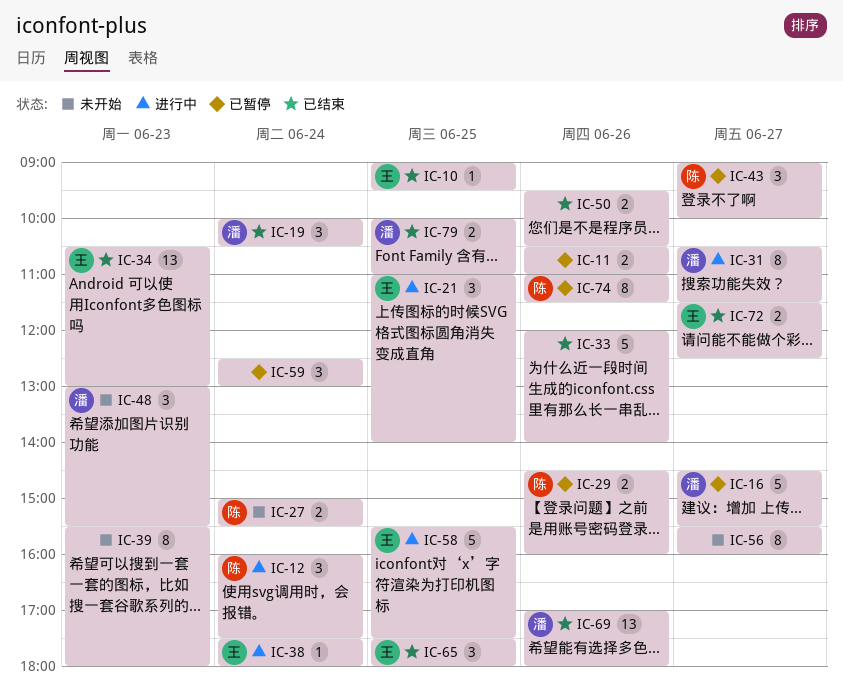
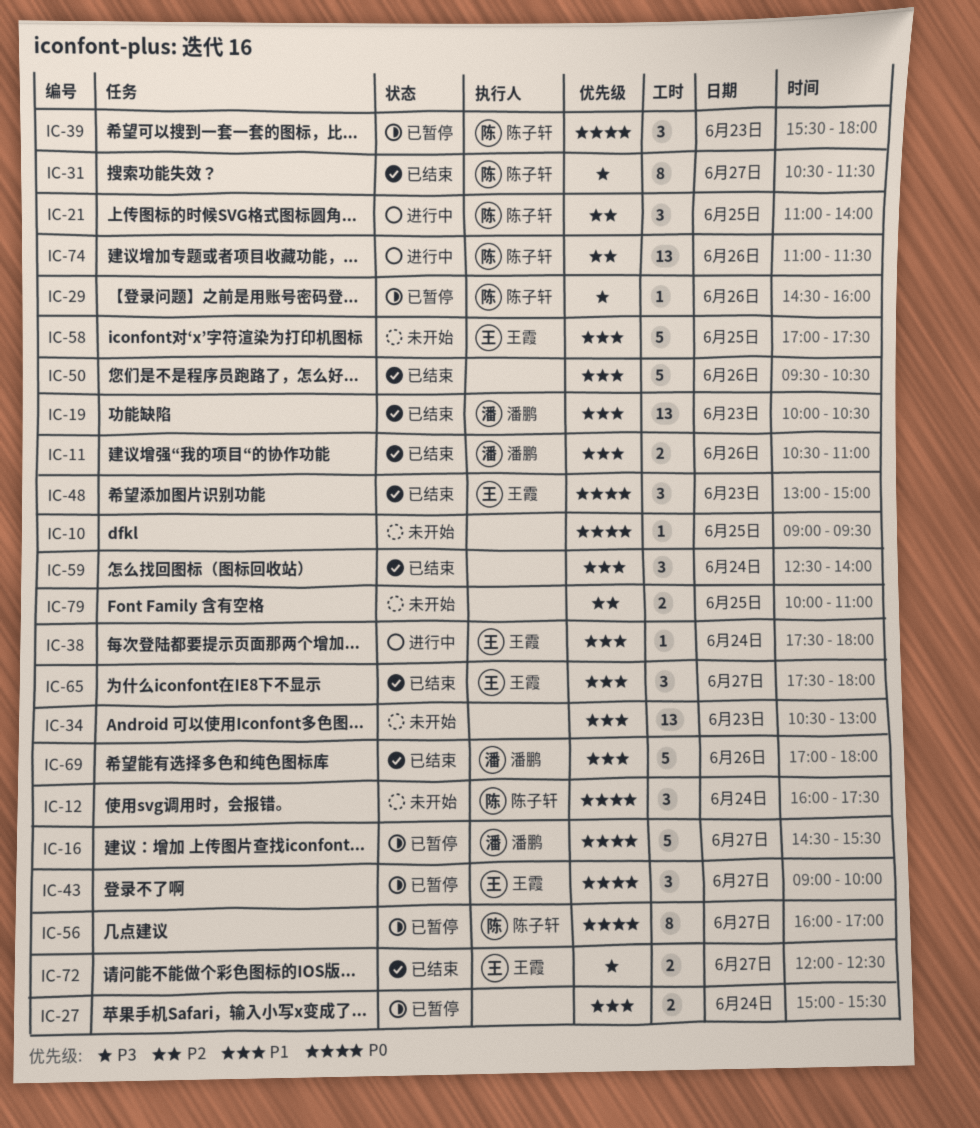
IC-10, status: 已结束 -> 未开始
IC-10, owner: 王霞 -> none
IC-11, status: 已暂停 -> 已结束
IC-11, owner: none -> 潘鹏
IC-12, status: 进行中 -> 未开始
IC-19, estimate: 3 -> 13
IC-19, day: Jun 24 -> Jun 23
IC-21, owner: 王霞 -> 陈子轩
IC-27, status: 未开始 -> 已暂停
IC-27, owner: 陈子轩 -> none
IC-29, estimate: 2 -> 1
IC-31, status: 进行中 -> 已结束
IC-31, owner: 潘鹏 -> 陈子轩
IC-33: present -> none
IC-34, status: 已结束 -> 未开始
IC-34, owner: 王霞 -> none
IC-39, status: 未开始 -> 已暂停
IC-39, owner: none -> 陈子轩
IC-39, estimate: 8 -> 3
IC-43, owner: 陈子轩 -> 王霞
IC-48, status: 未开始 -> 已结束
IC-48, owner: 潘鹏 -> 王霞
IC-48, ends: 15:30 -> 15:00
IC-50, estimate: 2 -> 5
IC-56, status: 未开始 -> 已暂停
IC-56, owner: none -> 陈子轩
IC-56, begins: 15:30 -> 16:00
IC-56, ends: 16:00 -> 17:00
IC-58, status: 进行中 -> 未开始
IC-58, begins: 15:30 -> 17:00
IC-59, status: 已暂停 -> 已结束
IC-59, ends: 13:00 -> 14:00
IC-65, day: Jun 25 -> Jun 27
IC-69, estimate: 13 -> 5
IC-72, begins: 11:30 -> 12:00
IC-74, status: 已暂停 -> 进行中
IC-74, estimate: 8 -> 13
IC-79, status: 已结束 -> 未开始
IC-79, owner: 潘鹏 -> none

